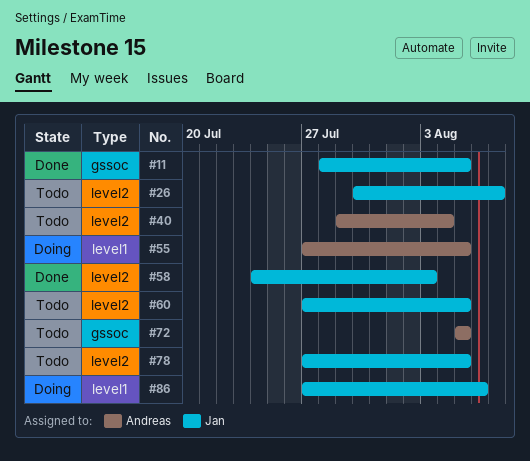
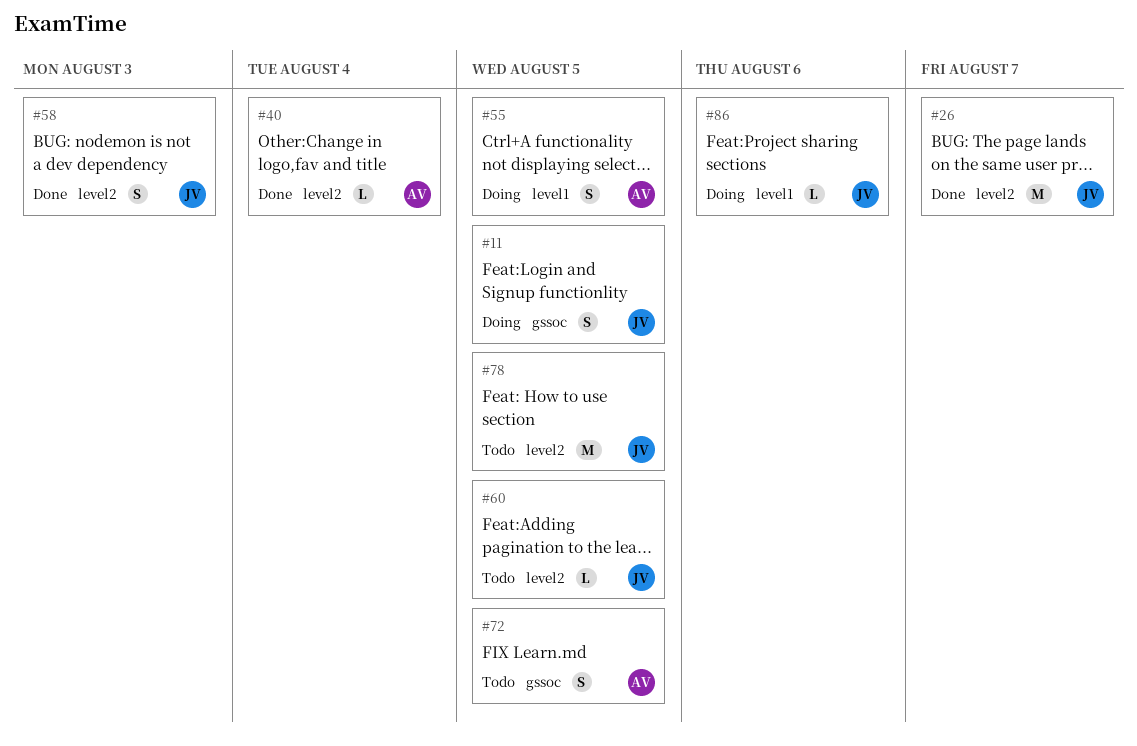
#11, status: Done -> Doing
#26, status: Todo -> Done
#40, status: Todo -> Done

